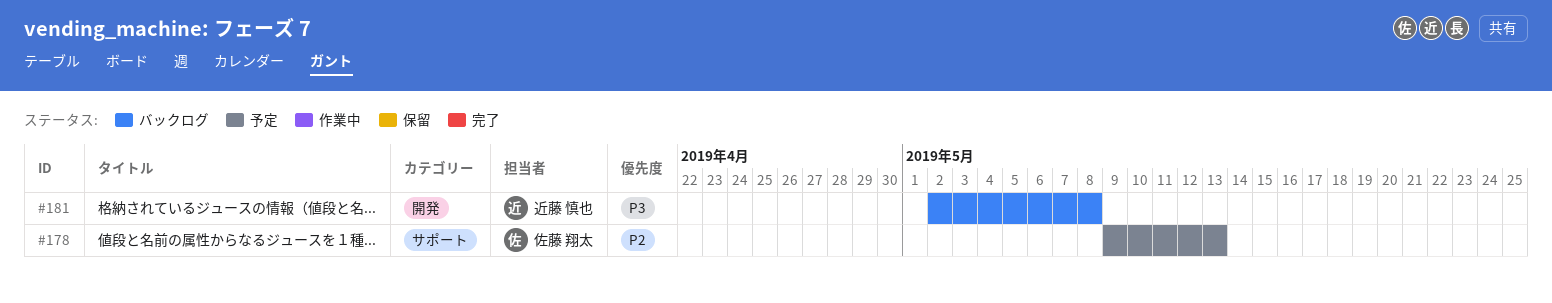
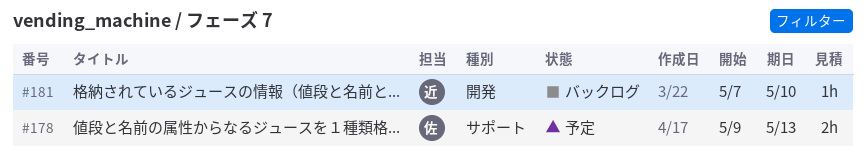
#181, start: May 2 -> May 7
#181, due: May 8 -> May 10

